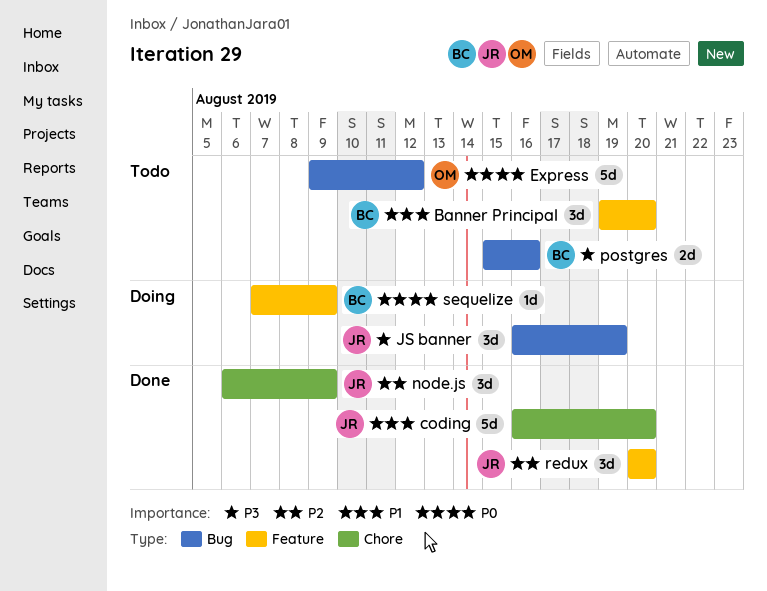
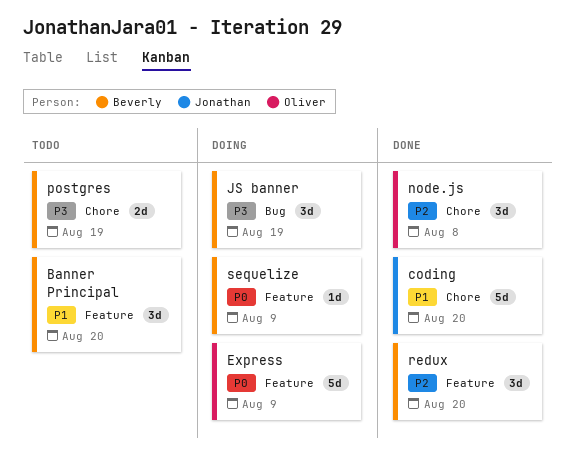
Express, status: Todo -> Doing
Express, label: Bug -> Feature
Express, due: Aug 12 -> Aug 9
JS banner, owner: Jonathan -> Beverly
node.js, owner: Jonathan -> Oliver
node.js, due: Aug 9 -> Aug 8
postgres, label: Bug -> Chore
postgres, due: Aug 16 -> Aug 19
redux, owner: Jonathan -> Beverly

